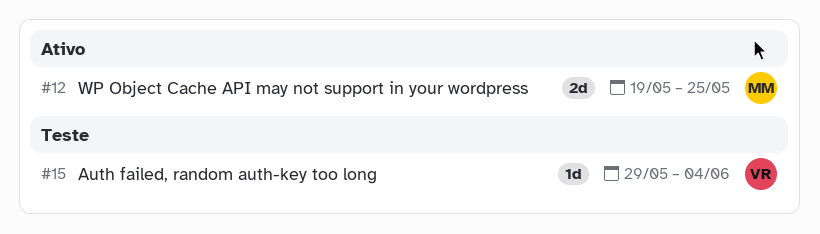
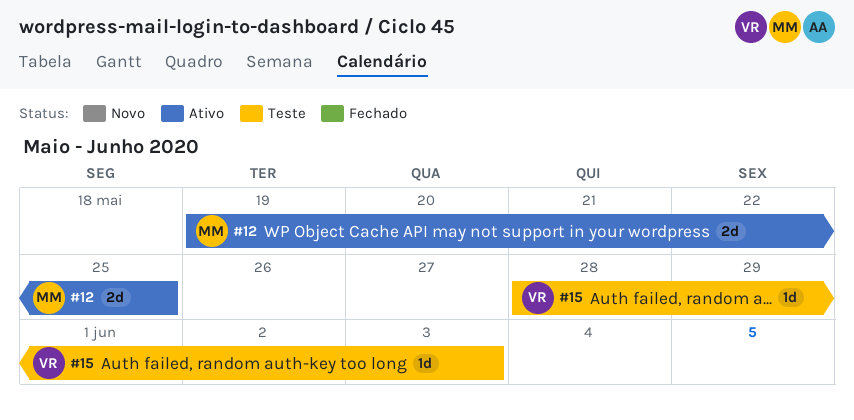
#15, start: May 29 -> May 28
#15, due: Jun 4 -> Jun 3

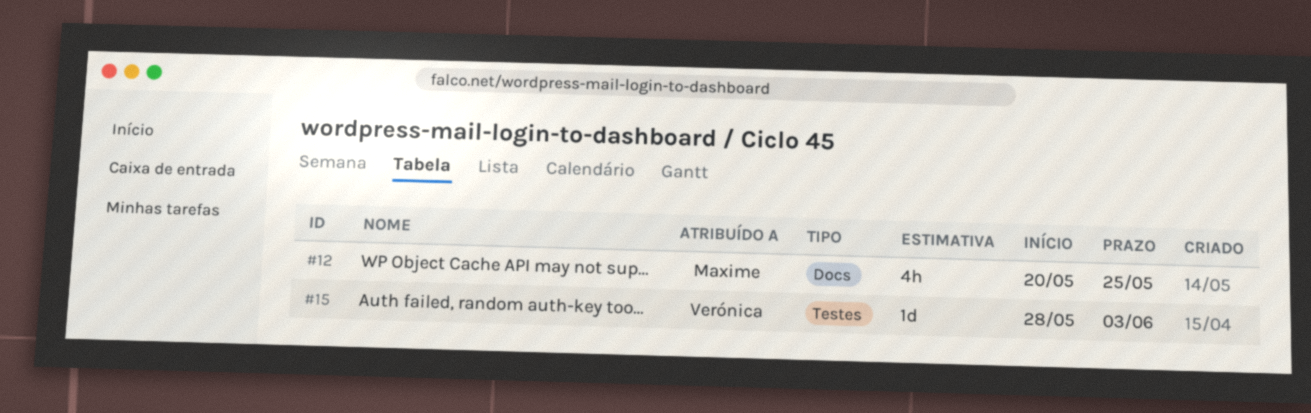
#12, estimate: 2d -> 4h
#12, start: May 19 -> May 20

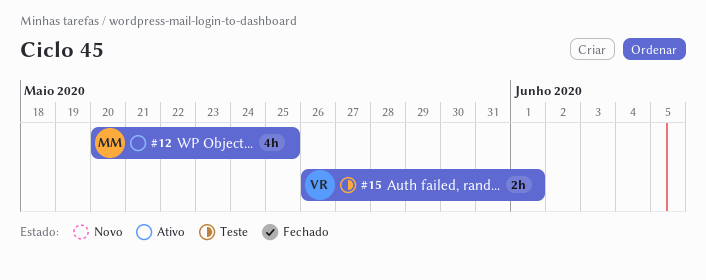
#15, estimate: 1d -> 2h
#15, start: May 28 -> May 26
#15, due: Jun 3 -> Jun 1

